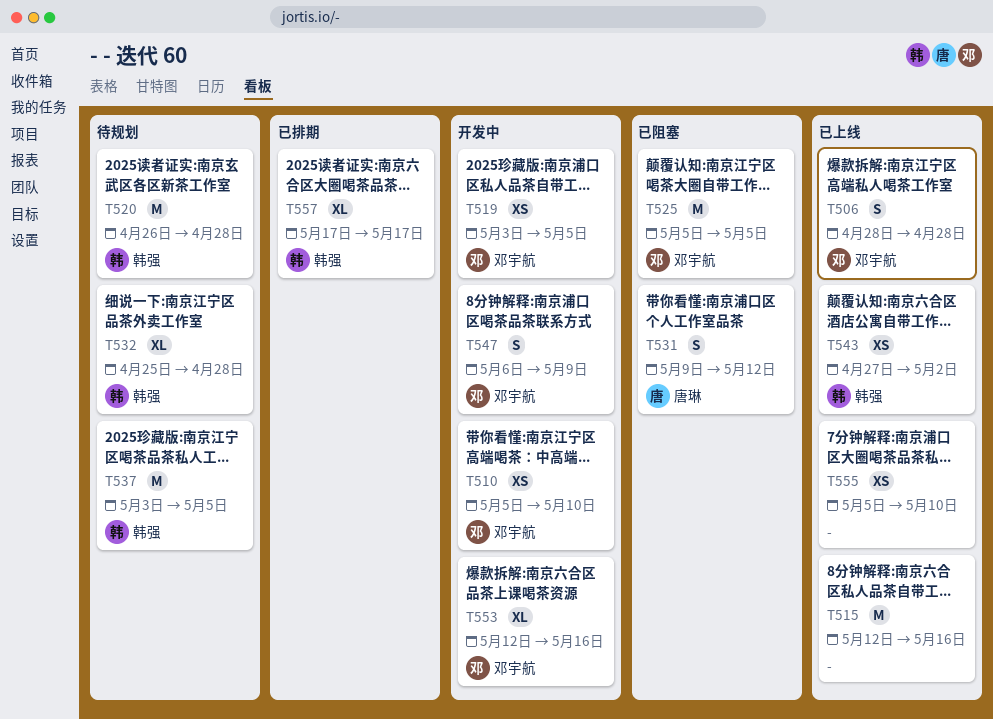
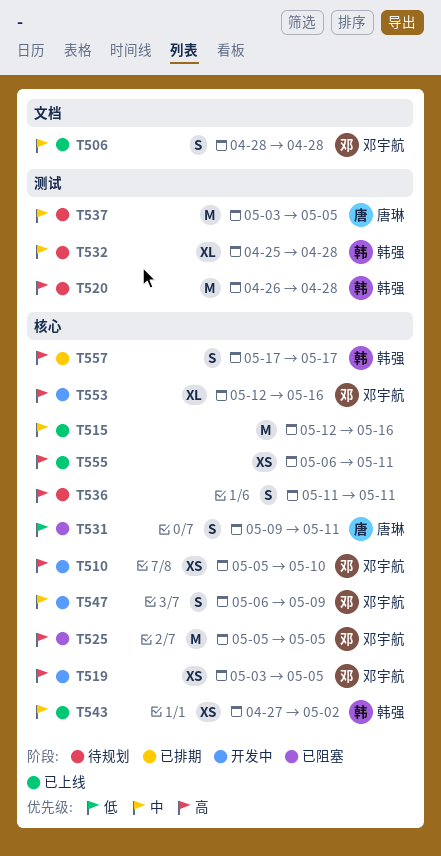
T531, due: May 12 -> May 11
T536: none -> present
T537, owner: 韩强 -> 唐琳
T555, start: May 5 -> May 6
T555, due: May 10 -> May 11
T557, estimate: XL -> S

